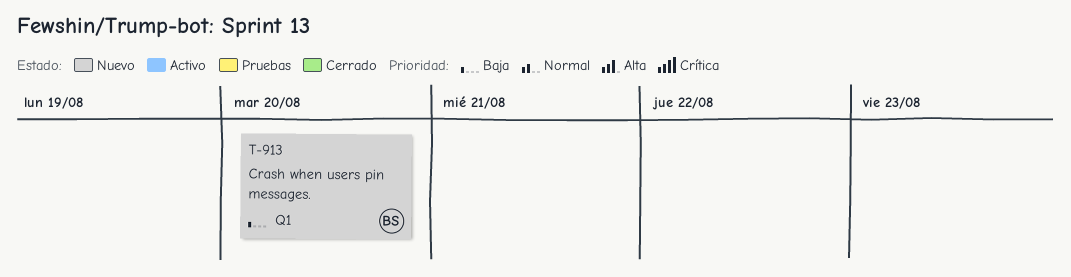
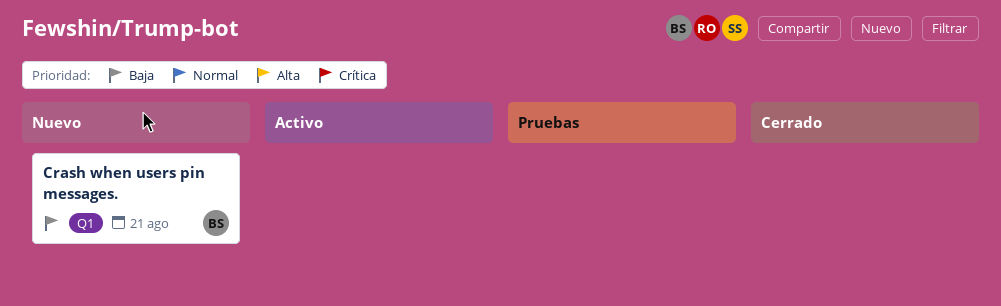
Crash when users pin messages., due: Aug 20 -> Aug 21

